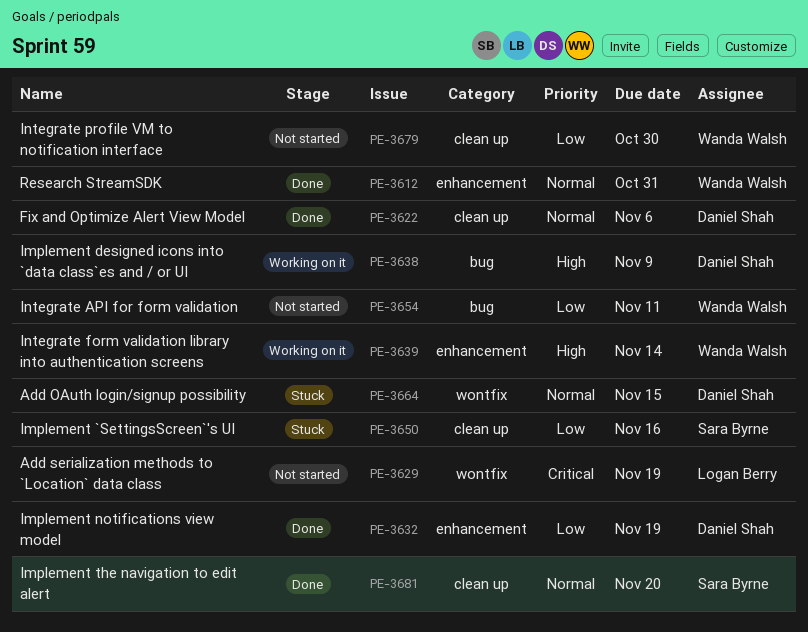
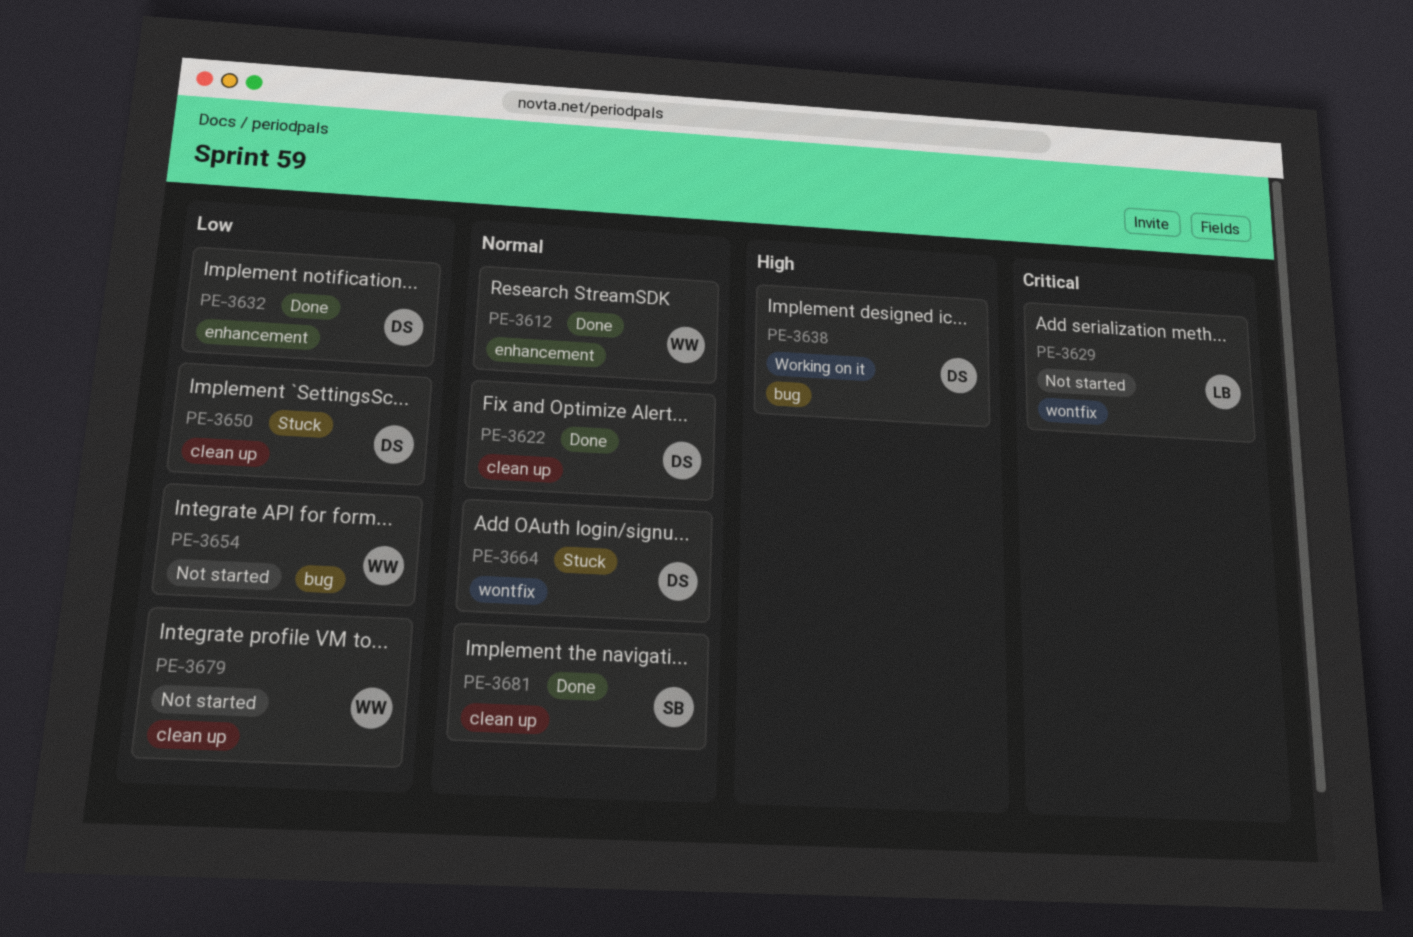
PE-3639: present -> none
PE-3650, owner: Sara Byrne -> Daniel Shah

